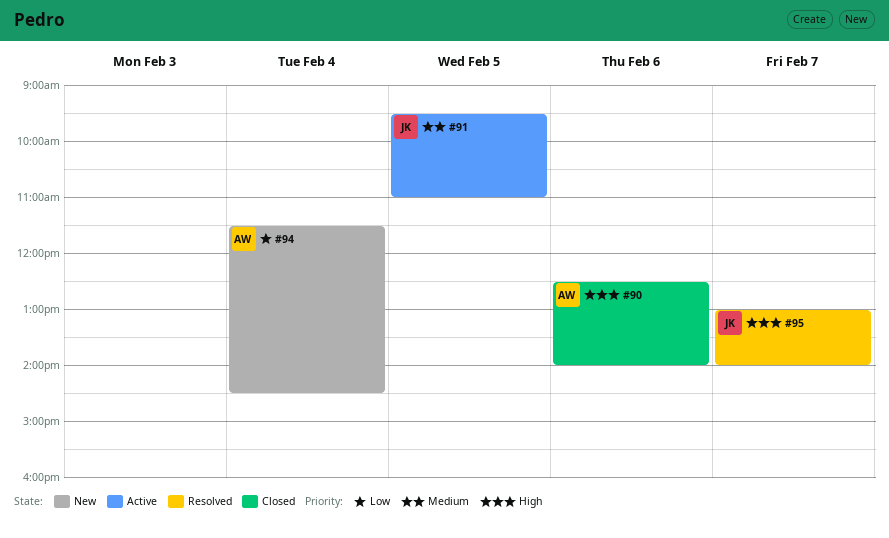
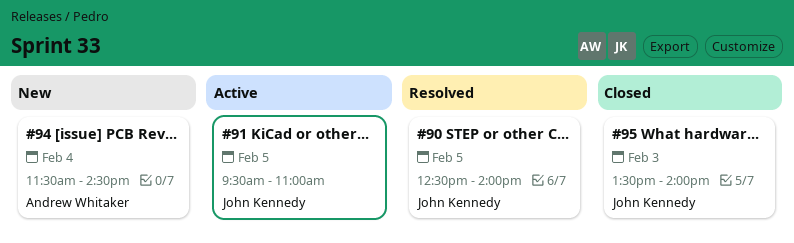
#90, status: Closed -> Resolved
#90, owner: Andrew Whitaker -> John Kennedy
#90, day: Feb 6 -> Feb 5
#95, status: Resolved -> Closed
#95, day: Feb 7 -> Feb 3
#95, begins: 13:00 -> 13:30

